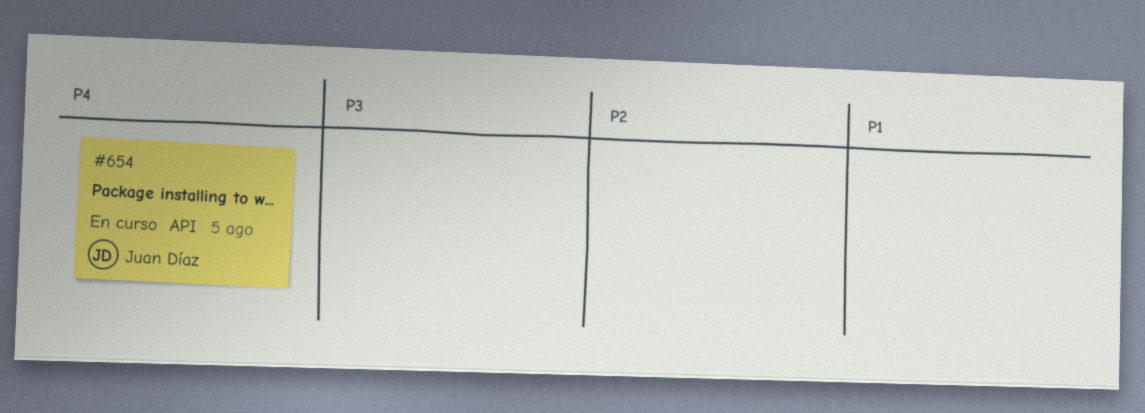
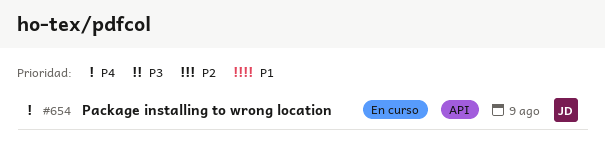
#654, due: Aug 5 -> Aug 9

